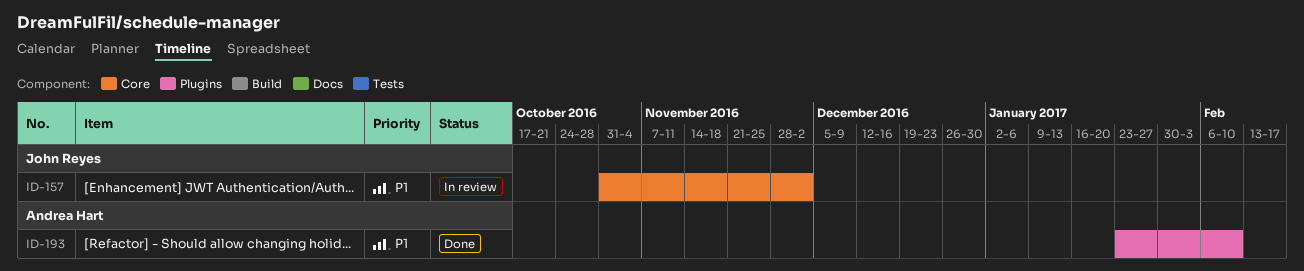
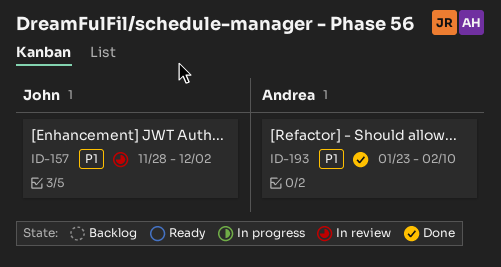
ID-157, start: Oct 31 -> Nov 28

